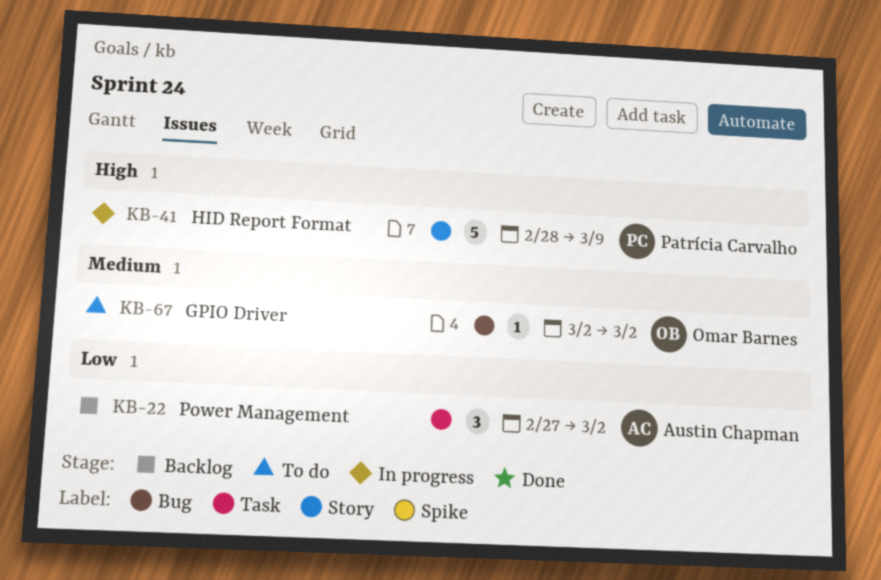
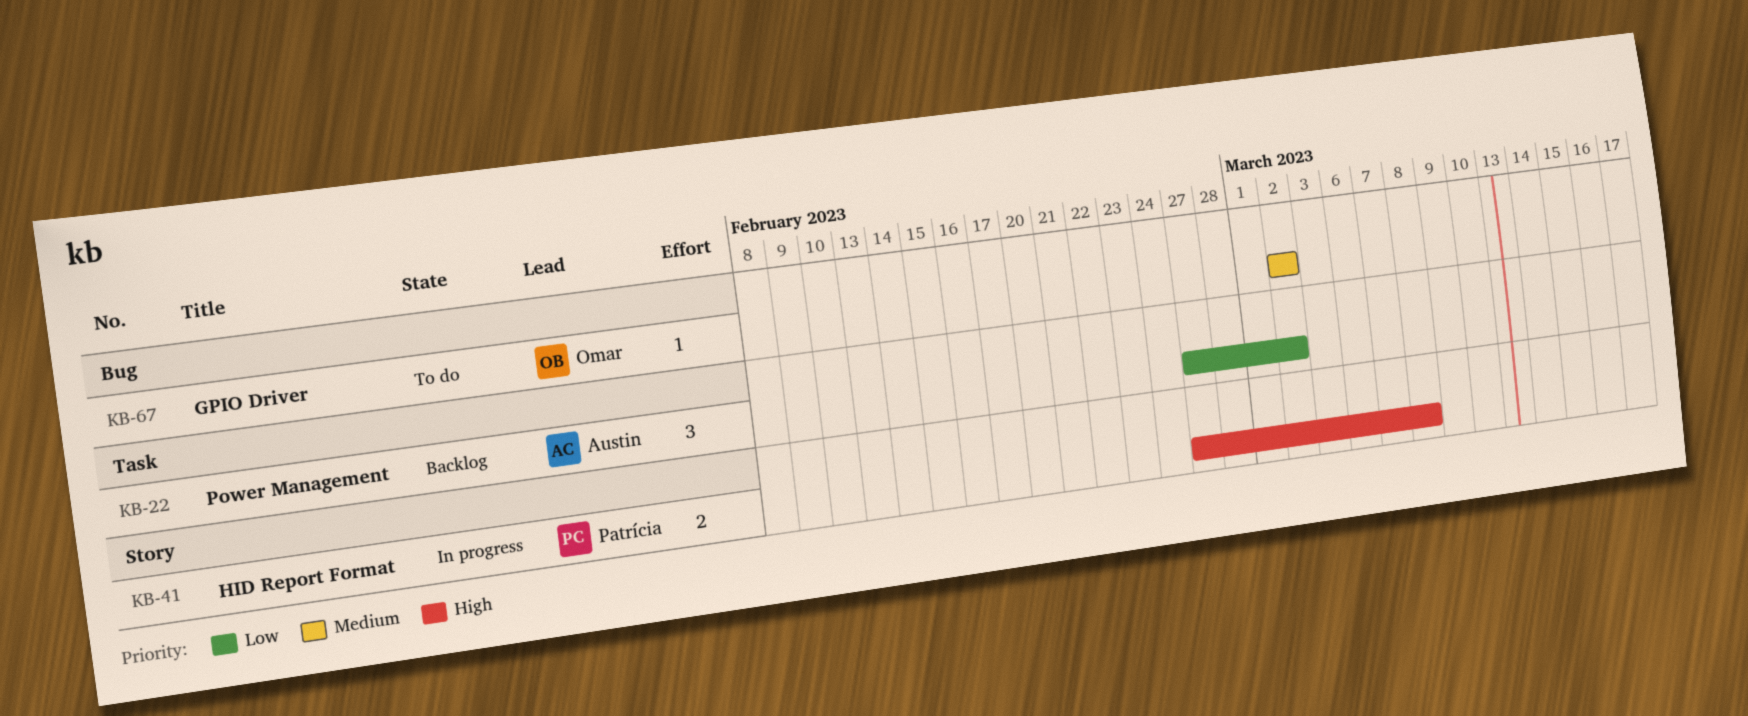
KB-41, estimate: 5 -> 2
KB-41, start: Feb 28 -> Feb 27
KB-41, due: Mar 9 -> Mar 8

